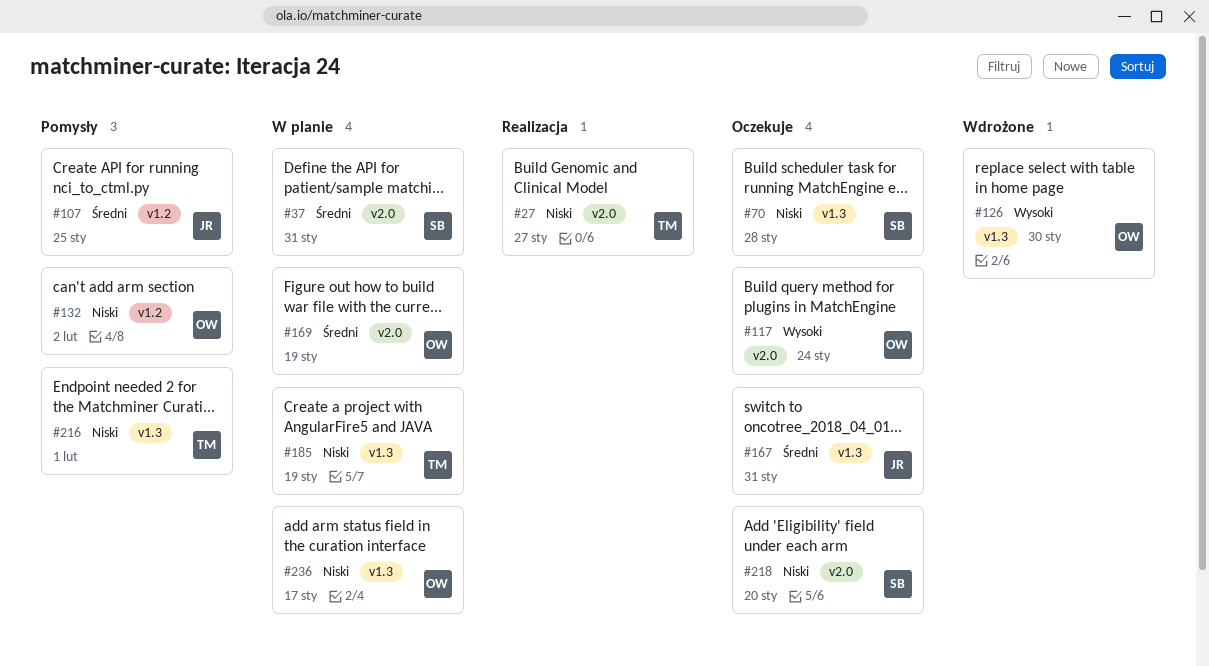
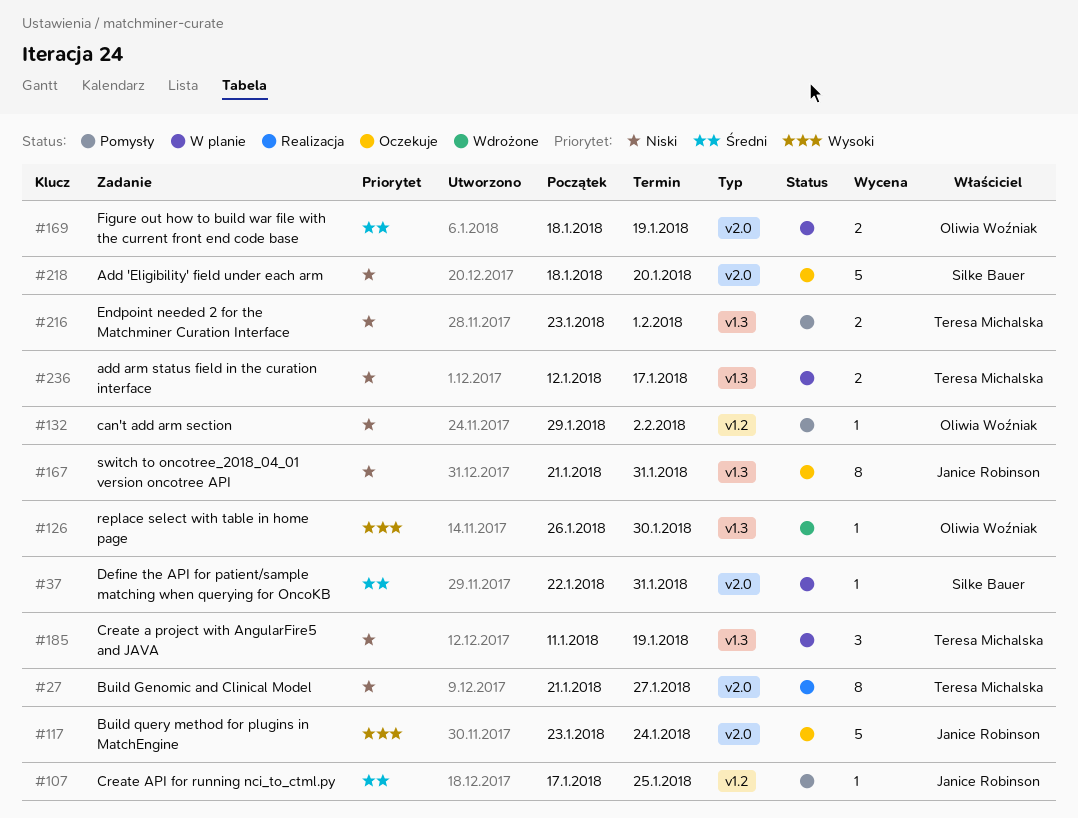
#70: present -> none
#117, owner: Oliwia Woźniak -> Janice Robinson
#167, priority: Średni -> Niski
#236, owner: Oliwia Woźniak -> Teresa Michalska

